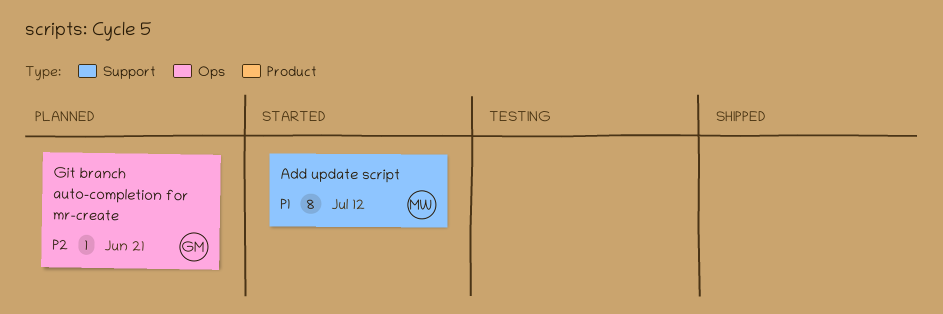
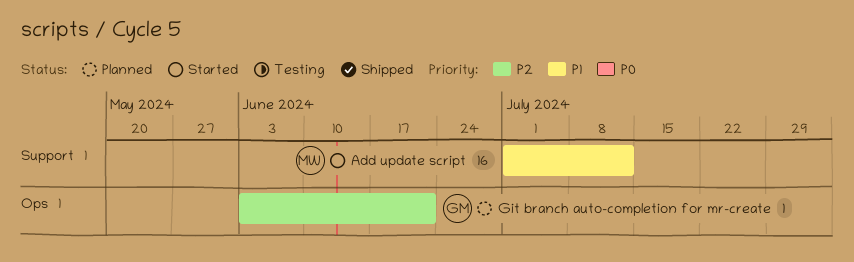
Add update script, estimate: 8 -> 16

